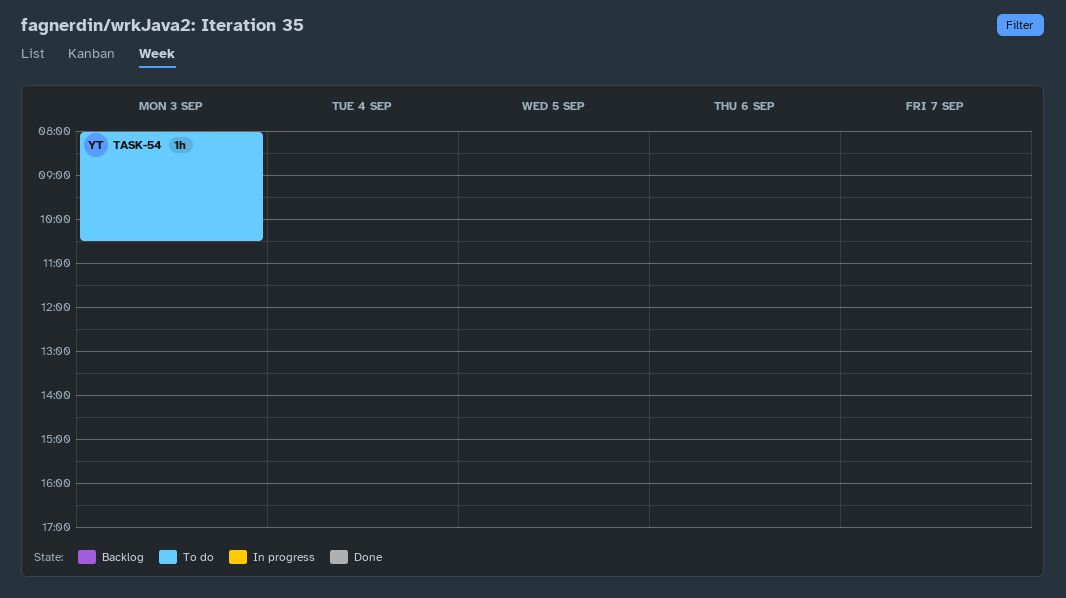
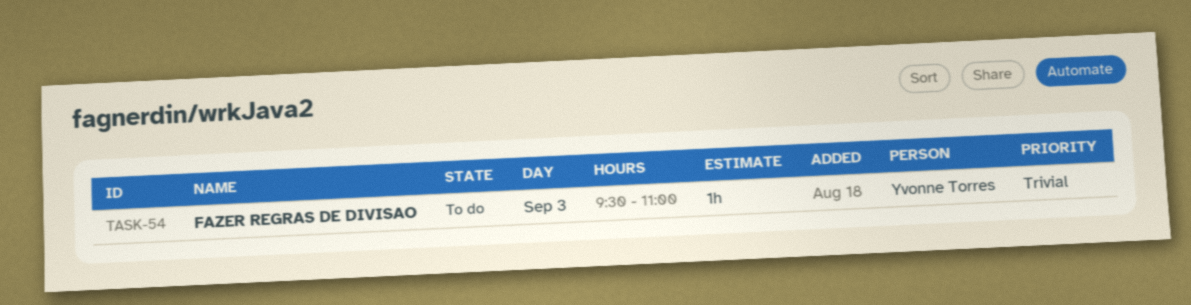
TASK-54, begins: 08:00 -> 09:30
TASK-54, ends: 10:30 -> 11:00

